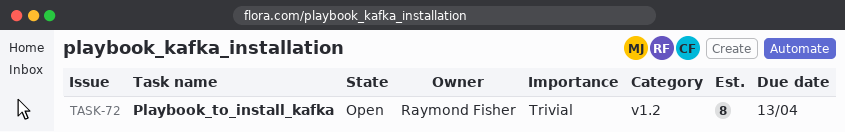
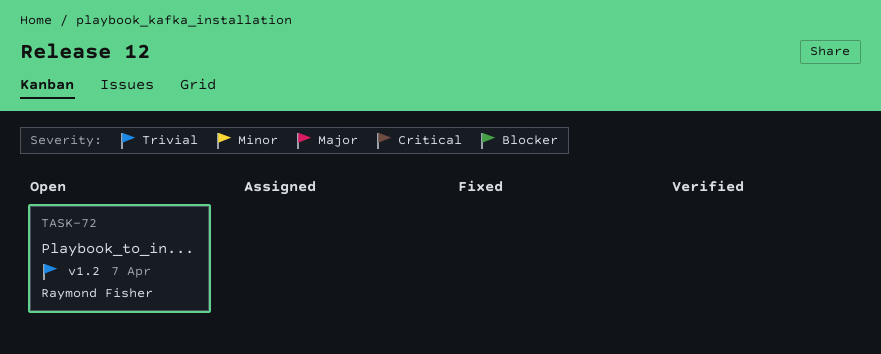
TASK-72, due: Apr 13 -> Apr 7

